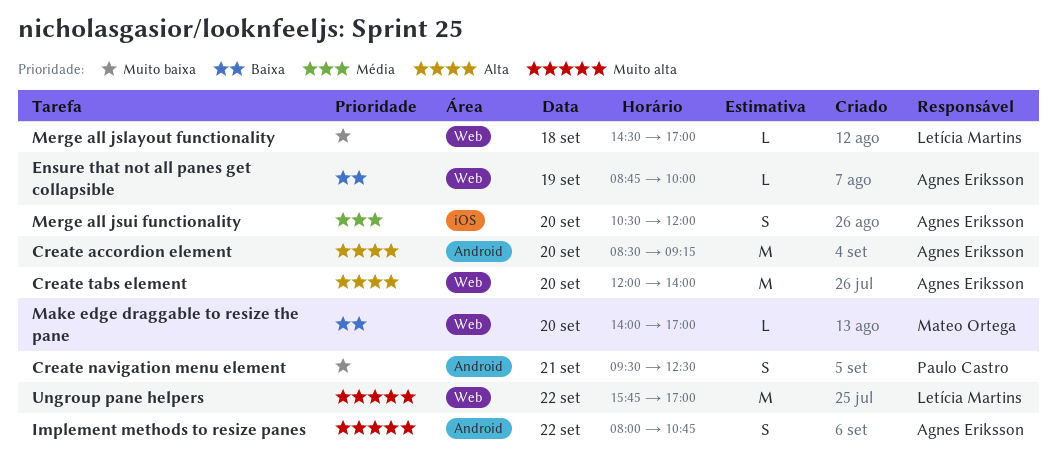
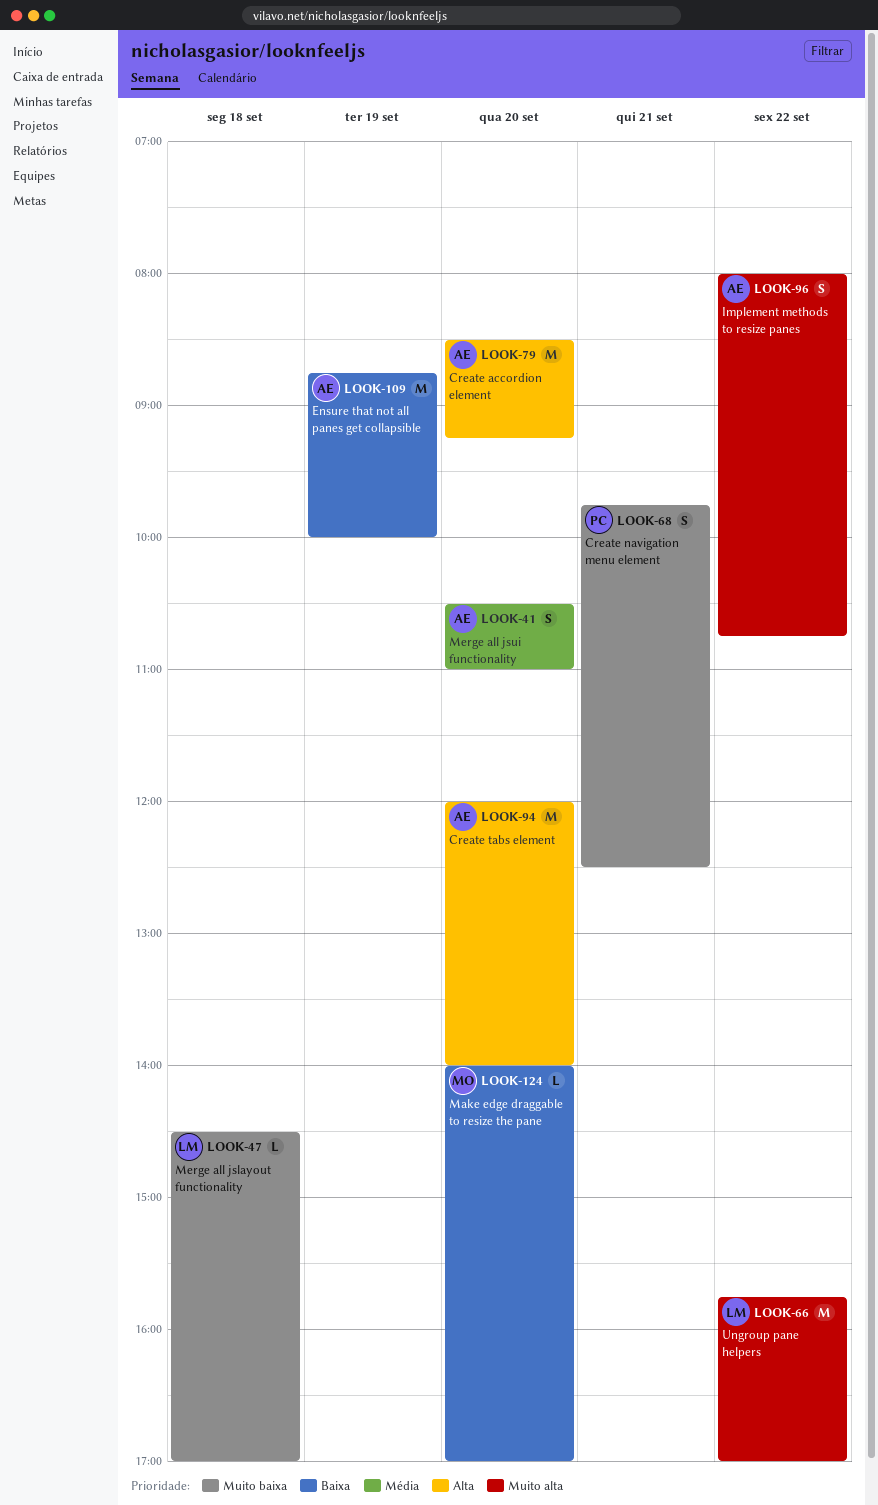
Create navigation menu element, begins: 09:30 -> 09:45
Ensure that not all panes get collapsible, estimate: L -> M
Merge all jsui functionality, ends: 12:00 -> 11:00

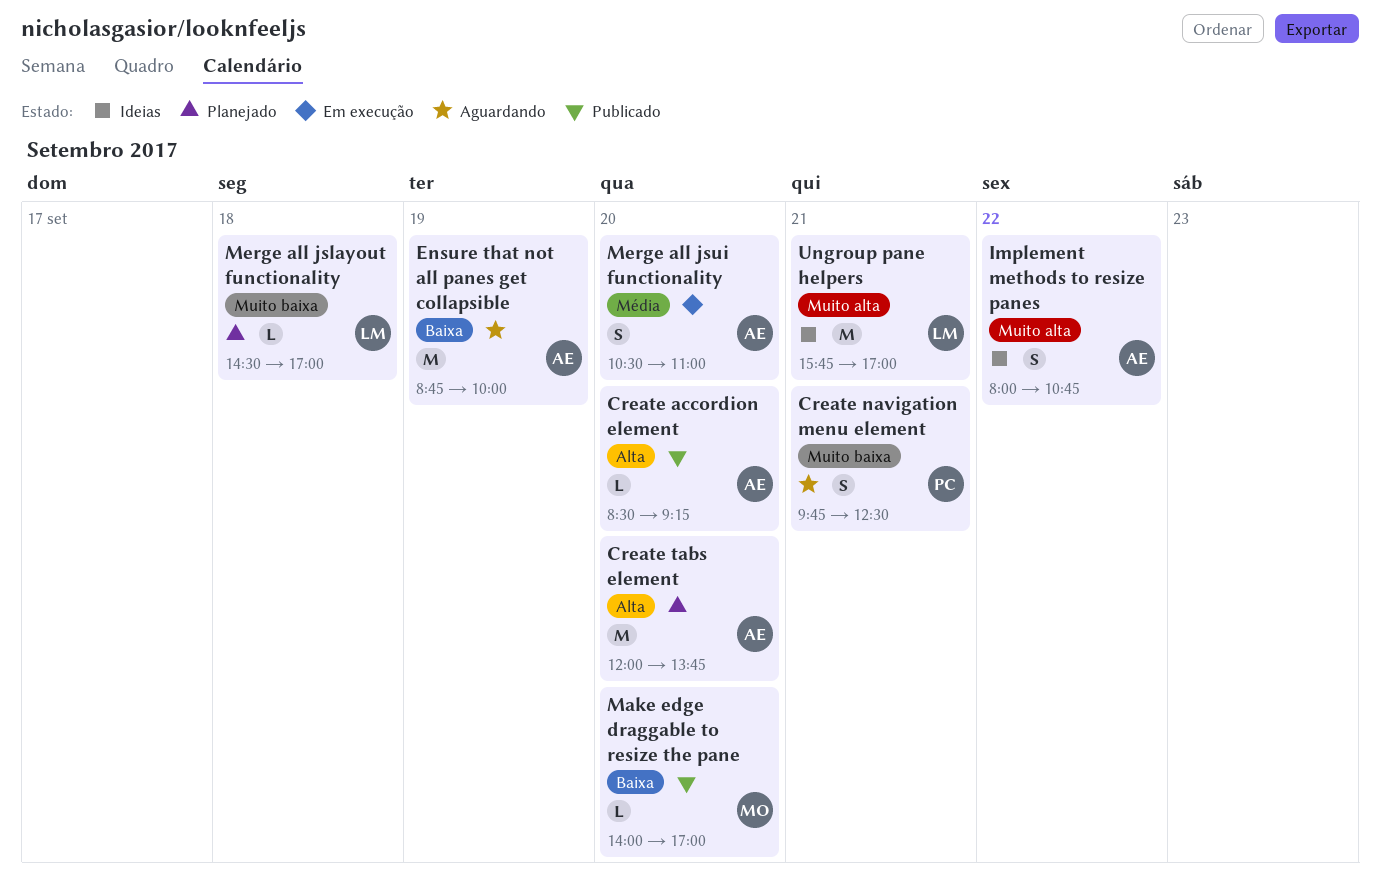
Create accordion element, estimate: M -> L
Create tabs element, ends: 14:00 -> 13:45
Ungroup pane helpers, day: Sep 22 -> Sep 21

